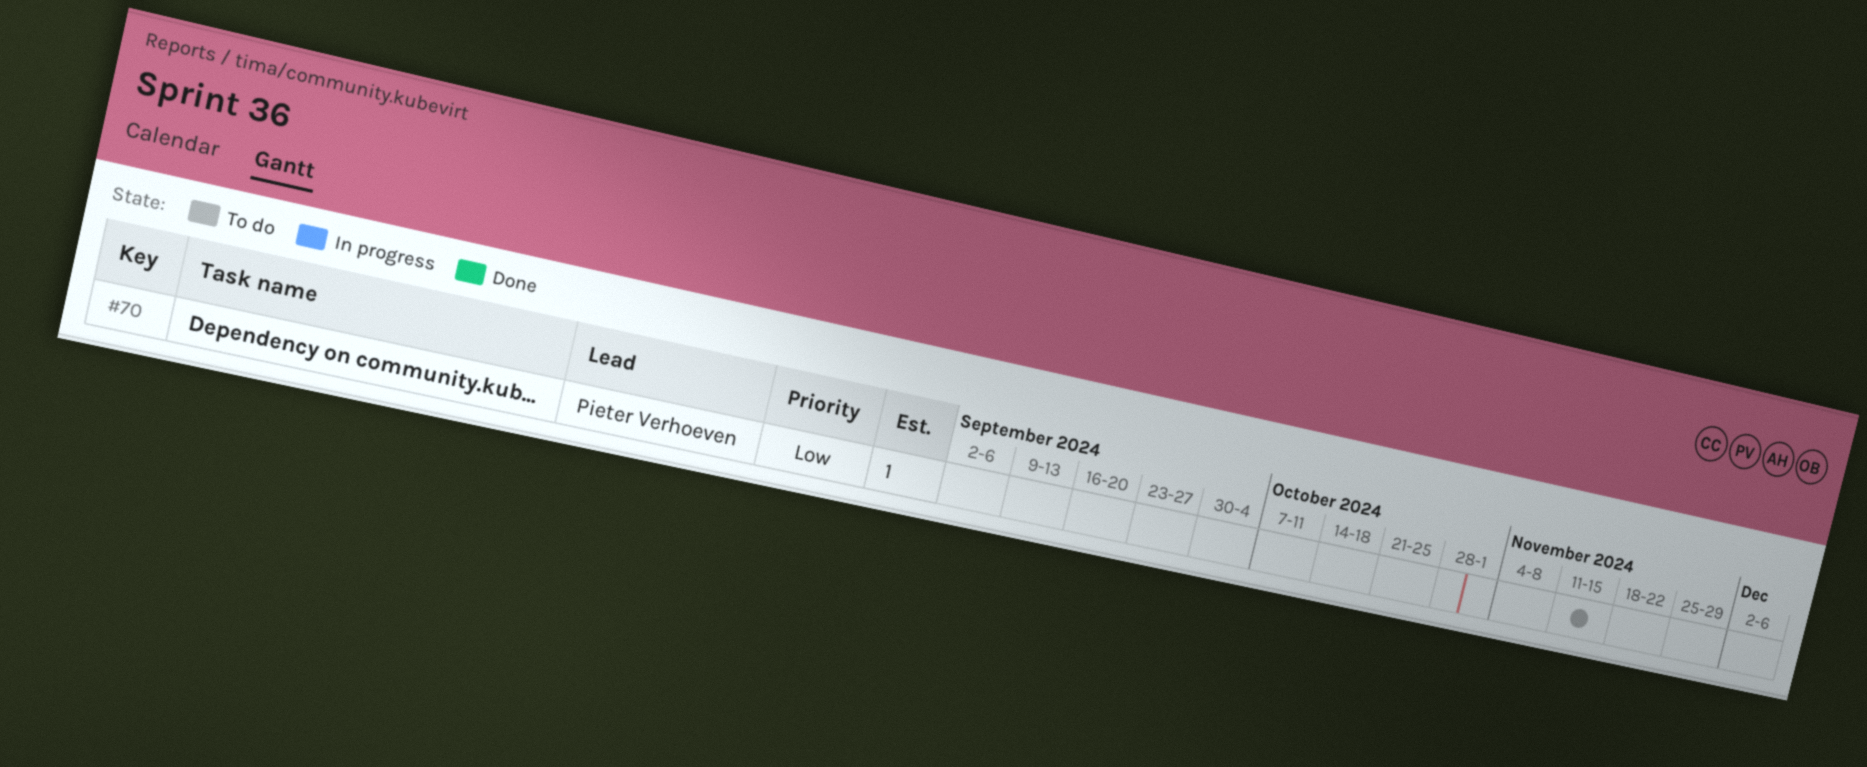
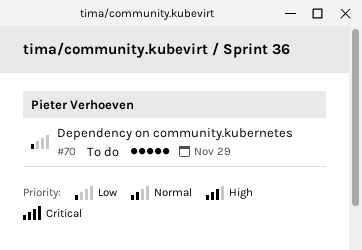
#70, estimate: 1 -> 5
#70, due: Nov 15 -> Nov 29

